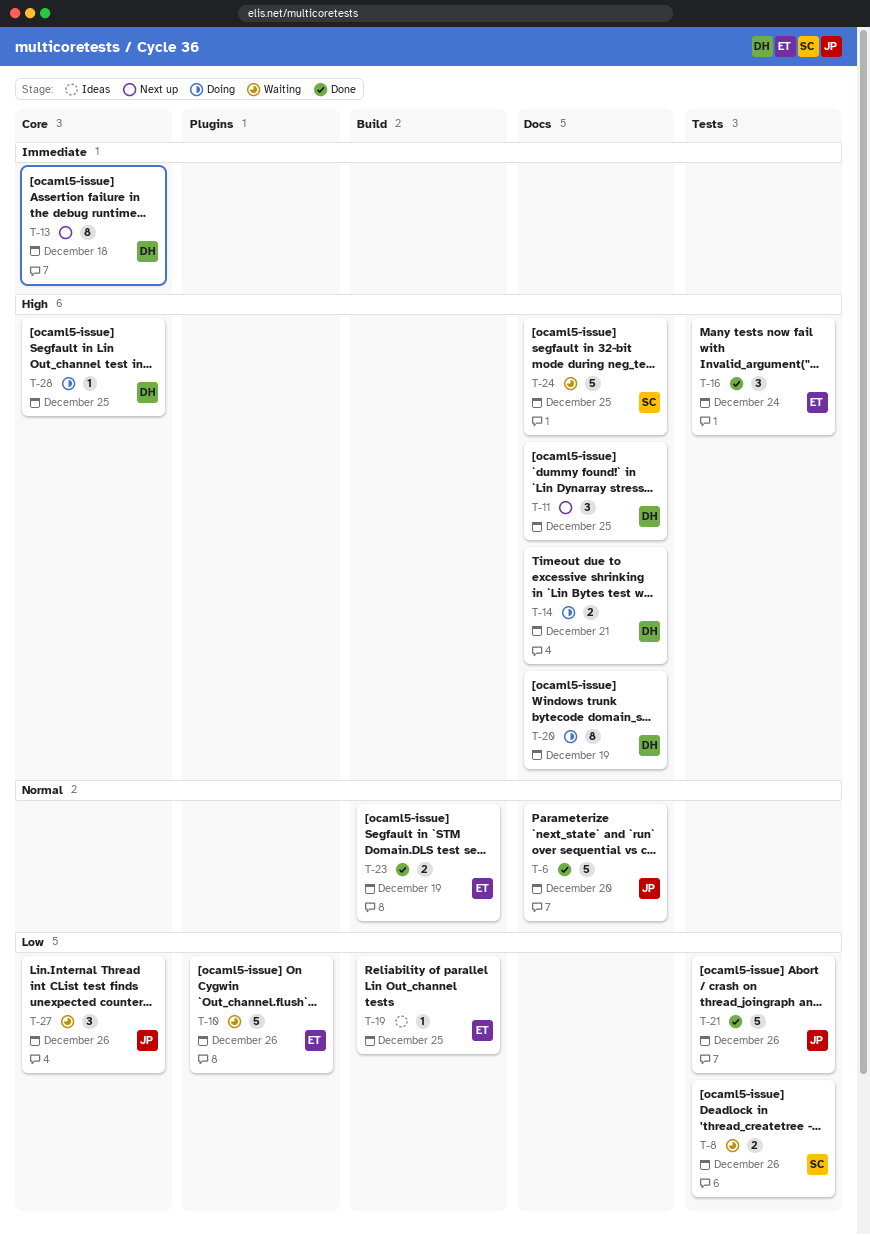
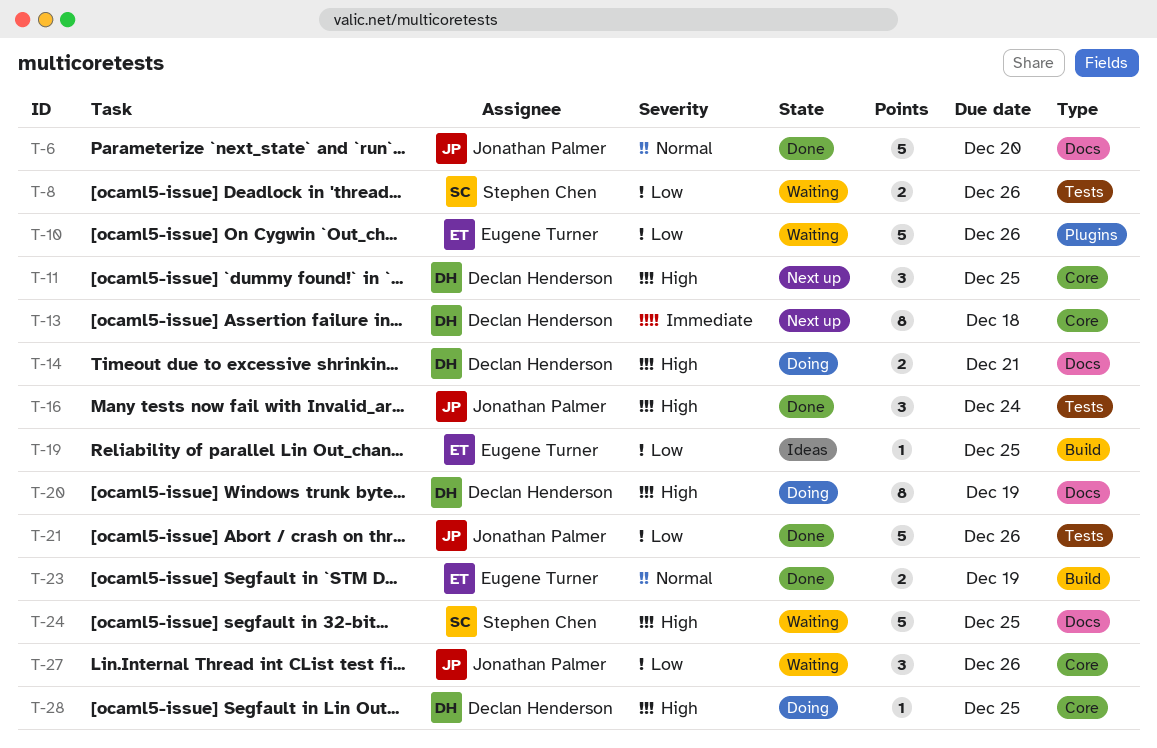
T-11, label: Docs -> Core
T-16, owner: Eugene Turner -> Jonathan Palmer

